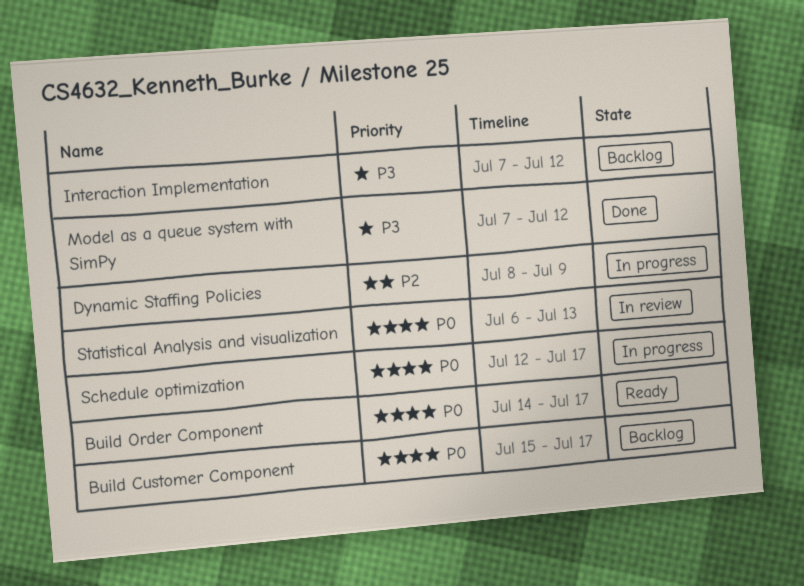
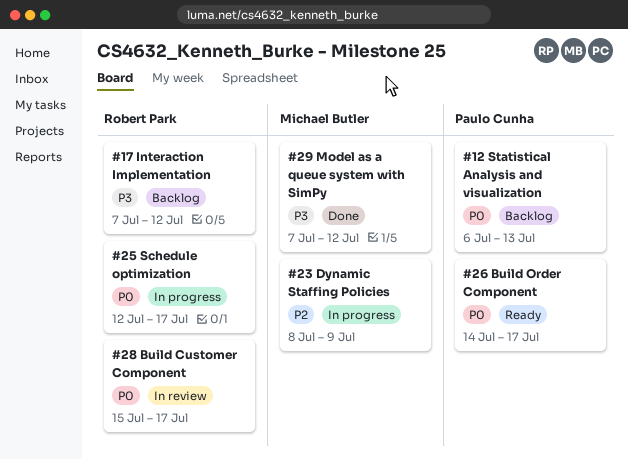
Build Customer Component, status: Backlog -> In review
Statistical Analysis and visualization, status: In review -> Backlog

